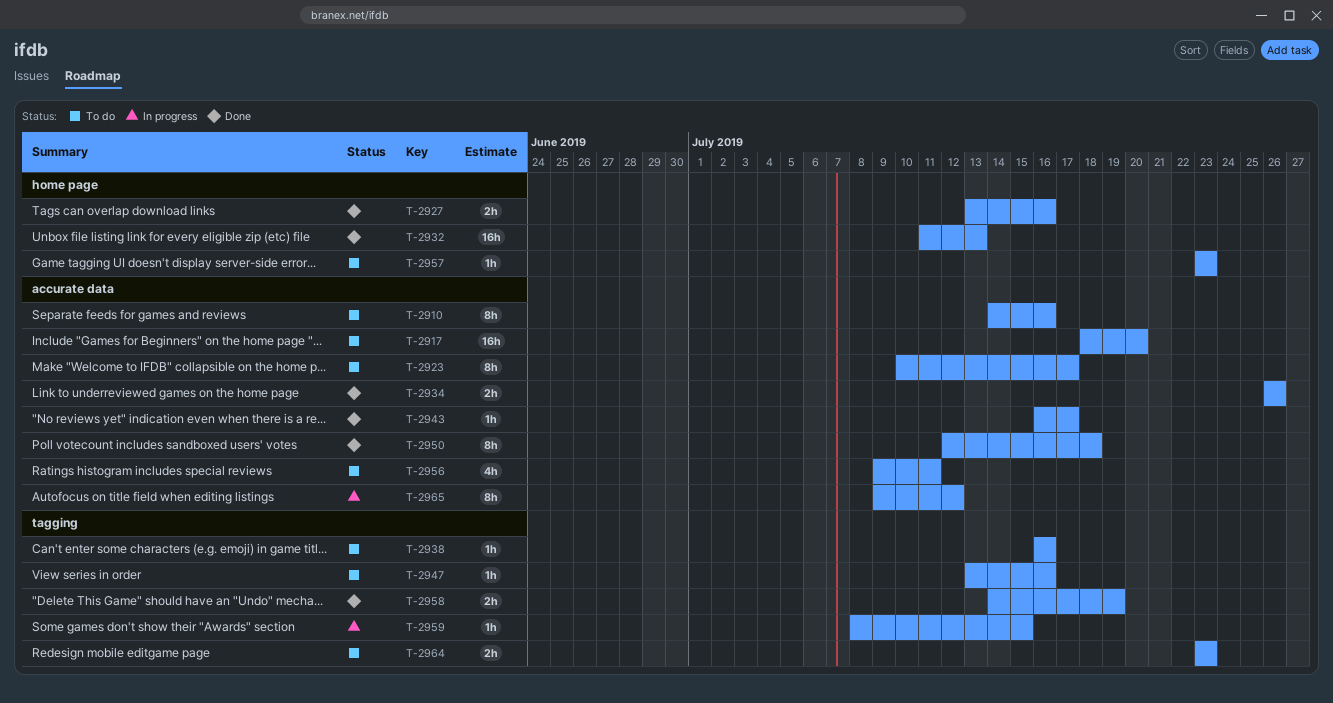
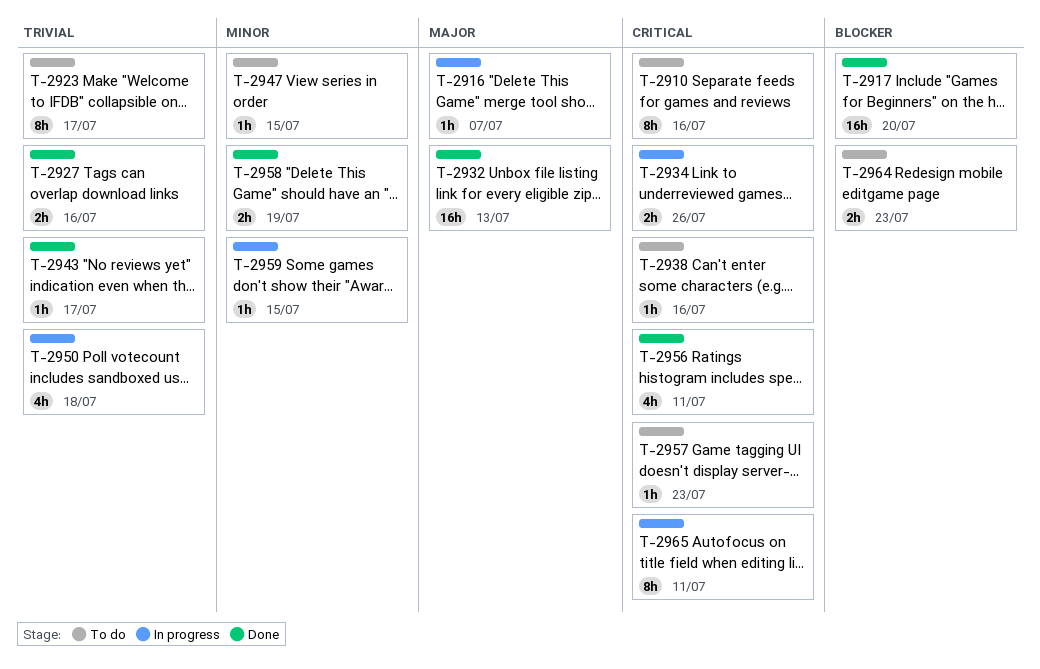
T-2916: none -> present
T-2917, status: To do -> Done
T-2934, status: Done -> In progress
T-2947, due: Jul 16 -> Jul 15
T-2950, status: Done -> In progress
T-2950, estimate: 8h -> 4h
T-2956, status: To do -> Done
T-2965, due: Jul 12 -> Jul 11

